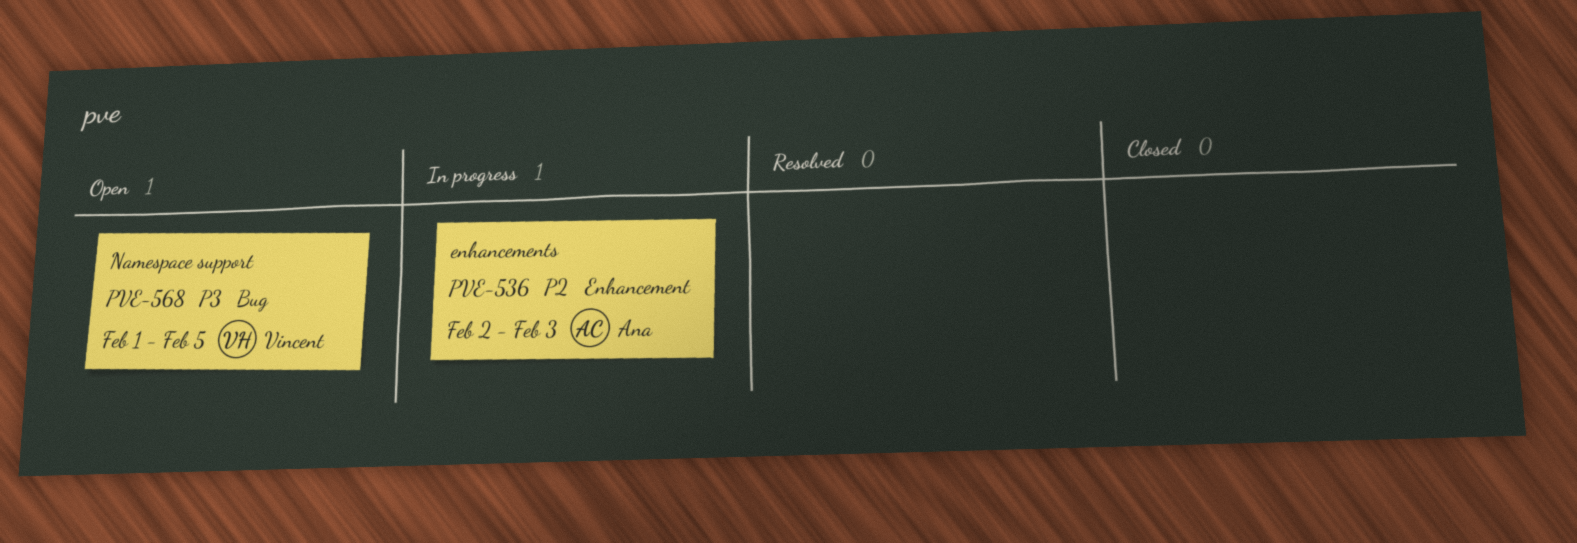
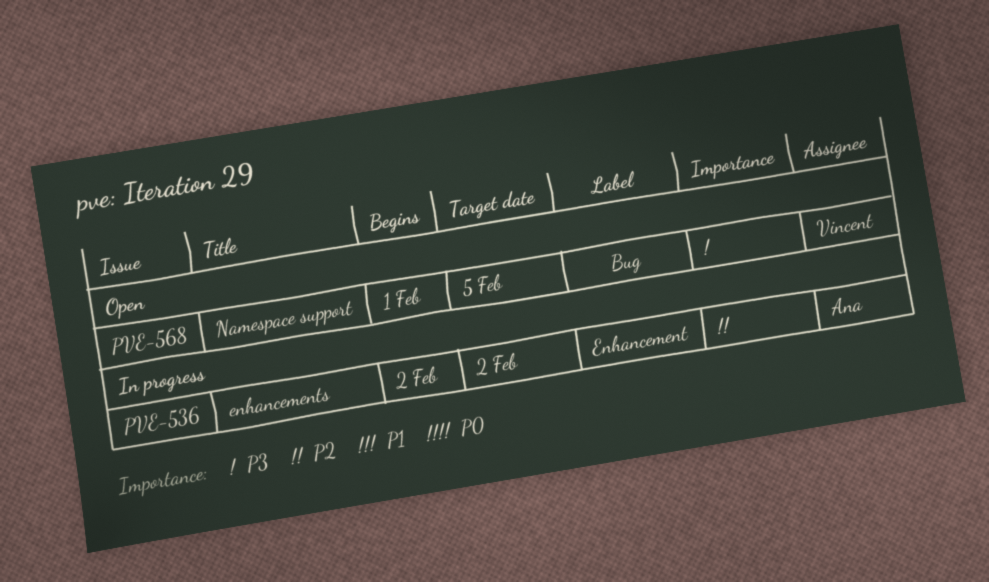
PVE-536, due: Feb 3 -> Feb 2

